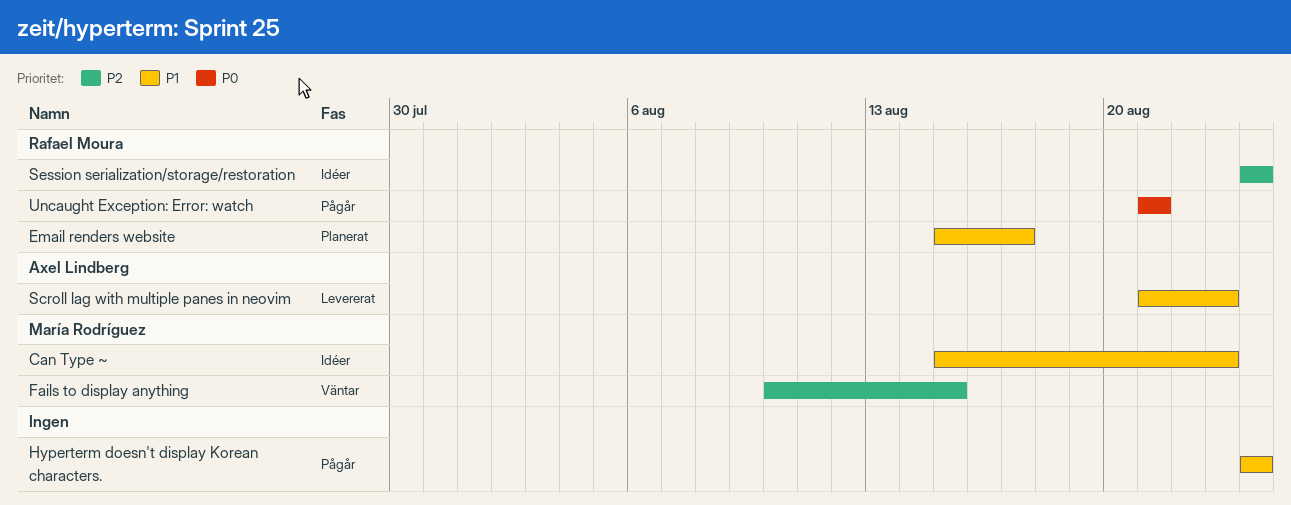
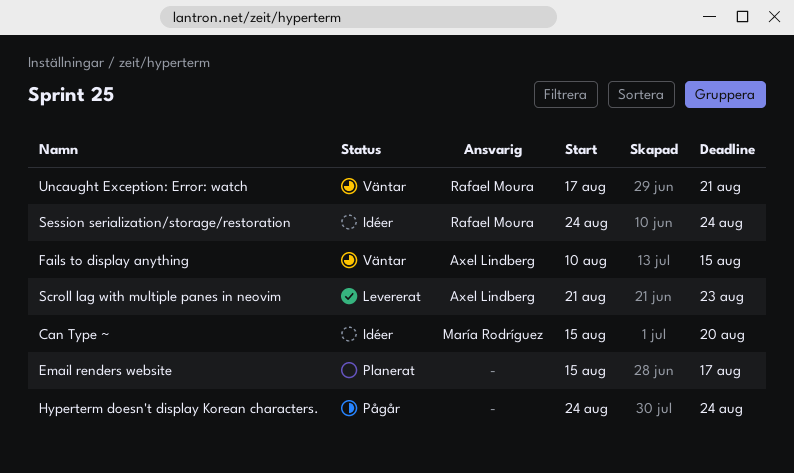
Can Type ~, due: Aug 23 -> Aug 20
Email renders website, owner: Rafael Moura -> none
Fails to display anything, owner: María Rodríguez -> Axel Lindberg
Uncaught Exception: Error: watch, status: Pågår -> Väntar
Uncaught Exception: Error: watch, start: Aug 21 -> Aug 17

